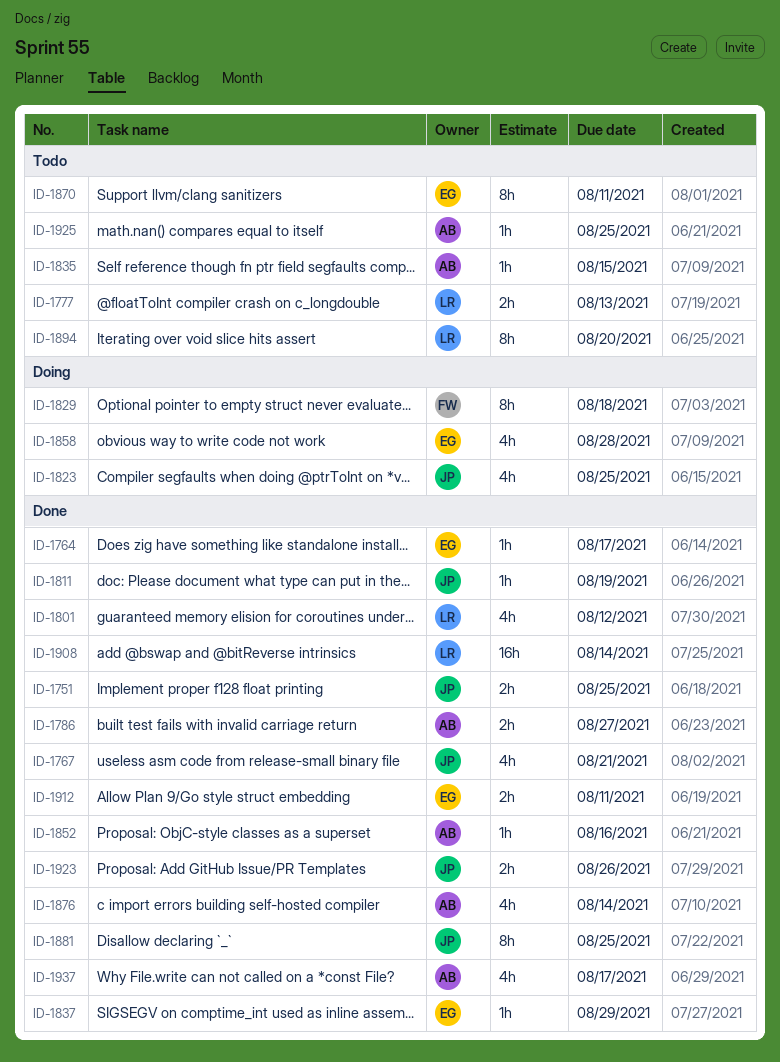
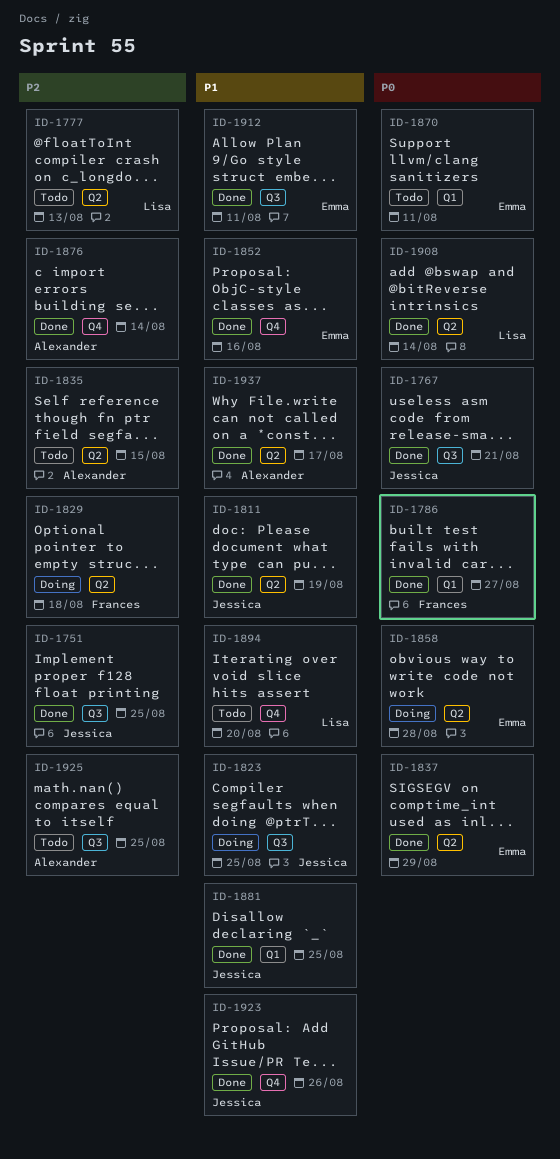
ID-1764: present -> none
ID-1786, owner: Alexander -> Frances
ID-1801: present -> none
ID-1852, owner: Alexander -> Emma

